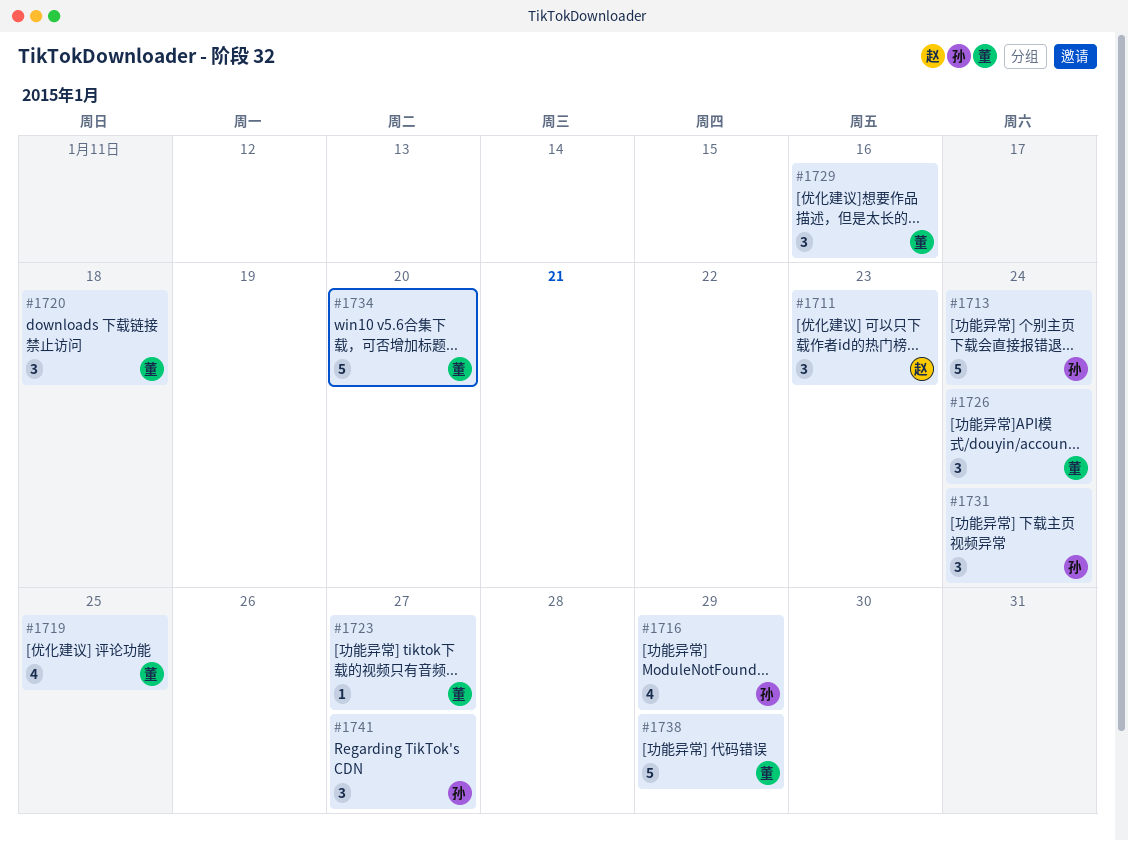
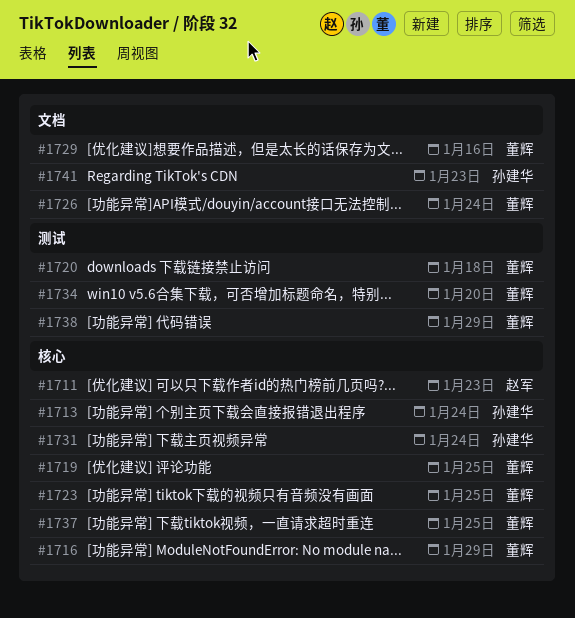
#1716, owner: 孙建华 -> 董辉
#1723, due: Jan 27 -> Jan 25
#1737: none -> present
#1741, due: Jan 27 -> Jan 23

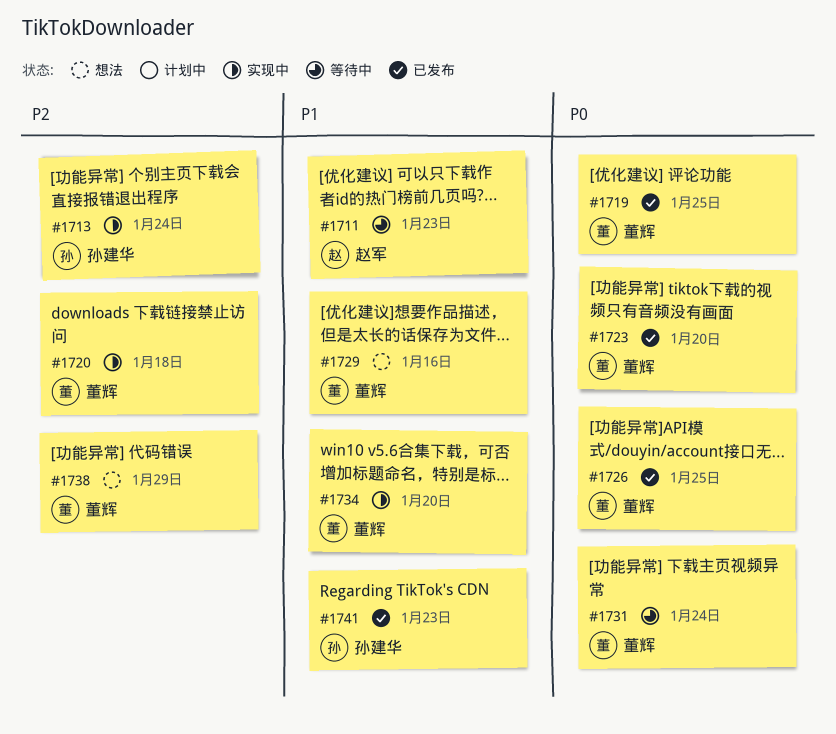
#1716: present -> none
#1723, due: Jan 25 -> Jan 20
#1726, due: Jan 24 -> Jan 25
#1731, owner: 孙建华 -> 董辉
#1737: present -> none

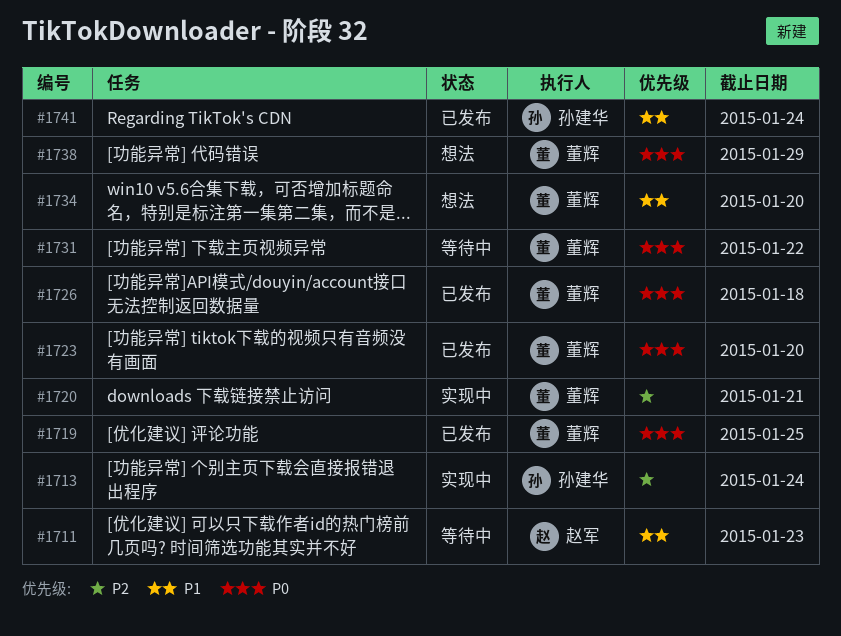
#1720, due: Jan 18 -> Jan 21
#1726, due: Jan 25 -> Jan 18
#1729: present -> none
#1731, due: Jan 24 -> Jan 22
#1734, status: 实现中 -> 想法
#1738, priority: P2 -> P0
#1741, due: Jan 23 -> Jan 24

